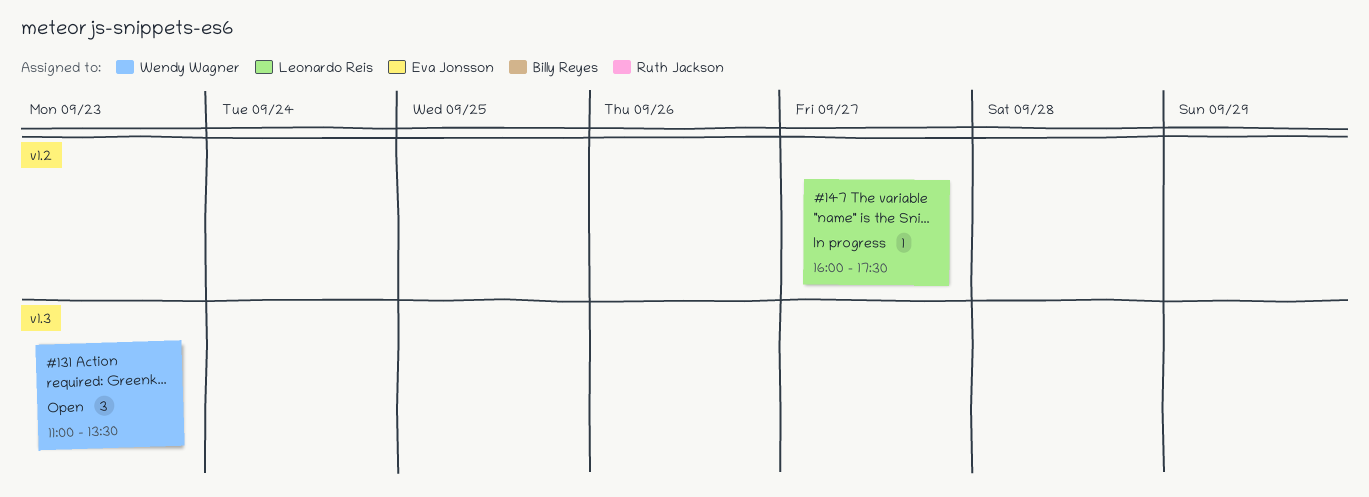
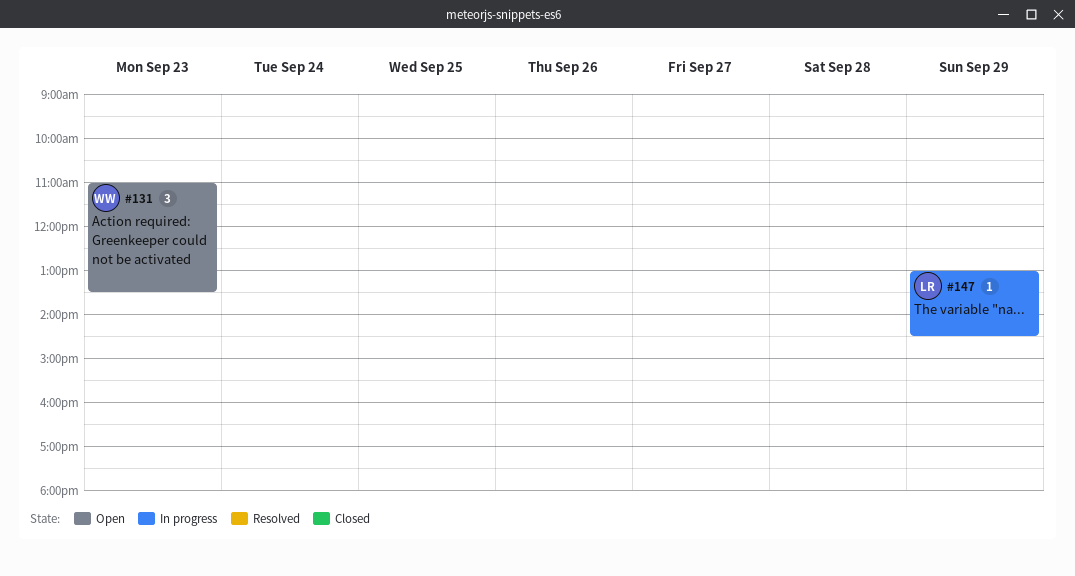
#147, day: Sep 27 -> Sep 29
#147, begins: 16:00 -> 13:00
#147, ends: 17:30 -> 14:30

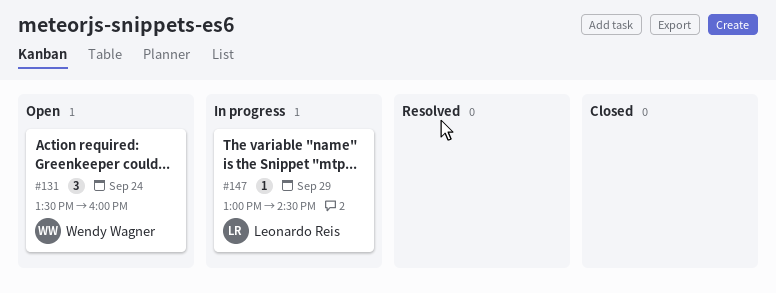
#131, day: Sep 23 -> Sep 24
#131, begins: 11:00 -> 13:30
#131, ends: 13:30 -> 16:00

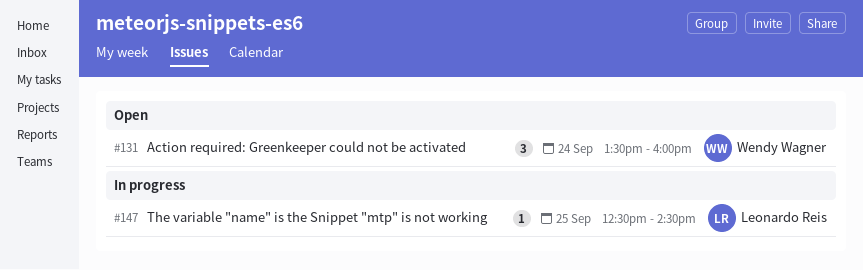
#147, day: Sep 29 -> Sep 25
#147, begins: 13:00 -> 12:30

